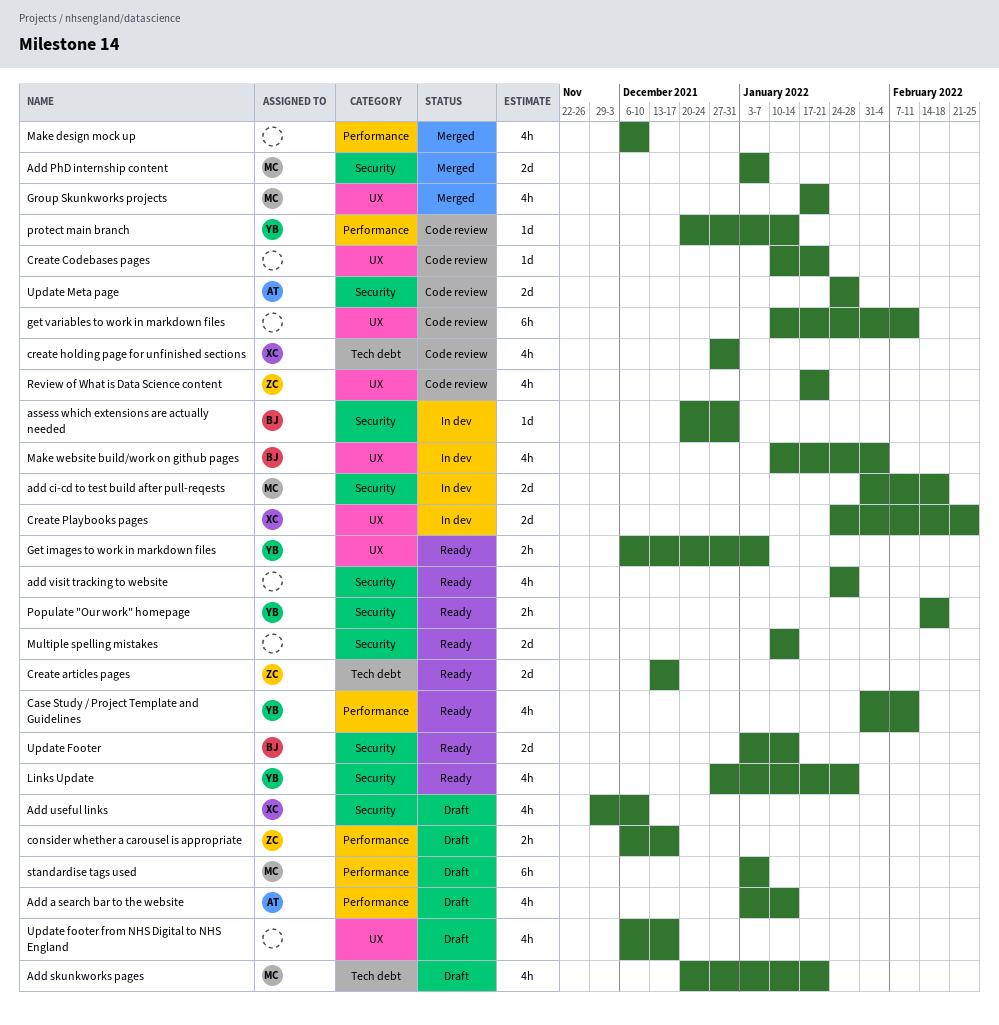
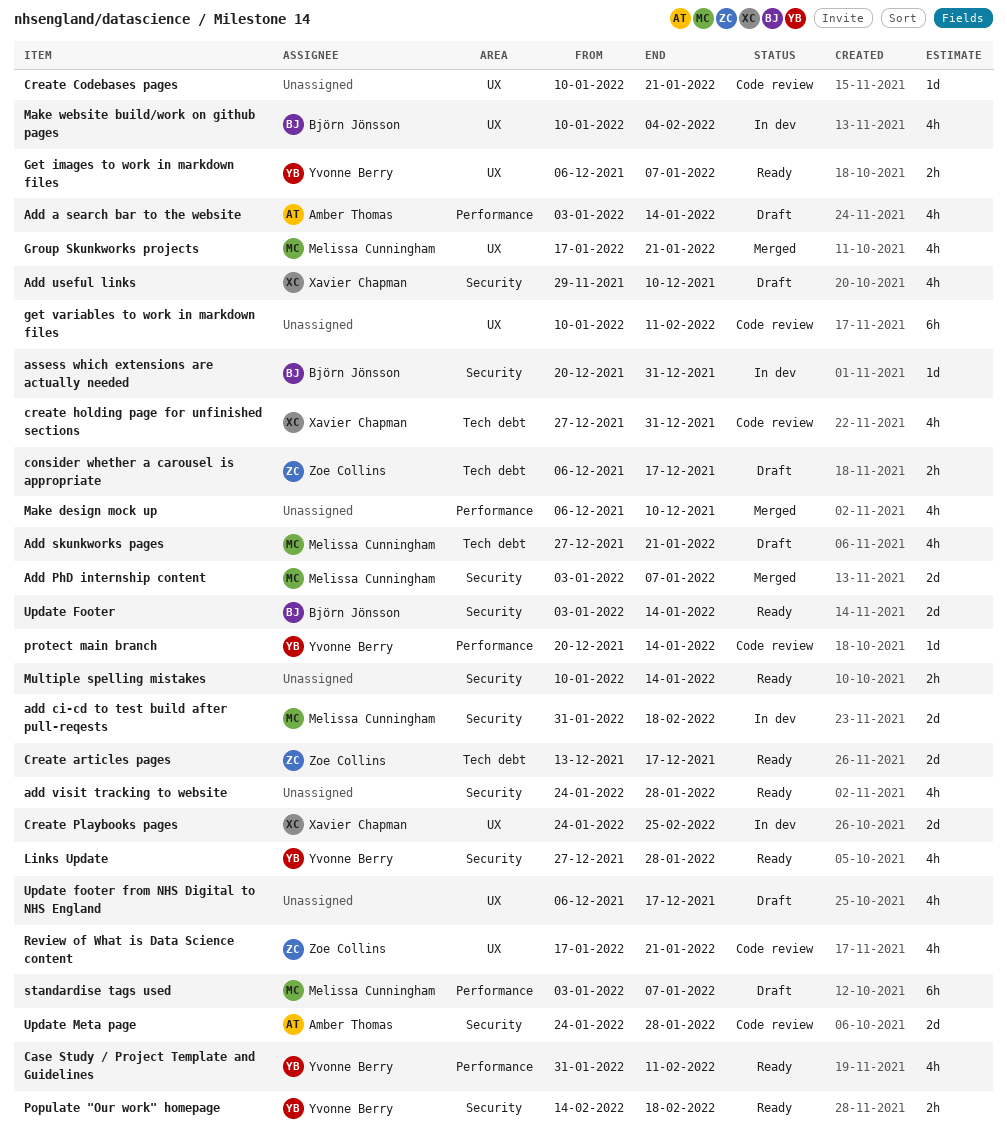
Add skunkworks pages, start: Dec 20 -> Dec 27
consider whether a carousel is appropriate, label: Performance -> Tech debt
Multiple spelling mistakes, estimate: 2d -> 2h

